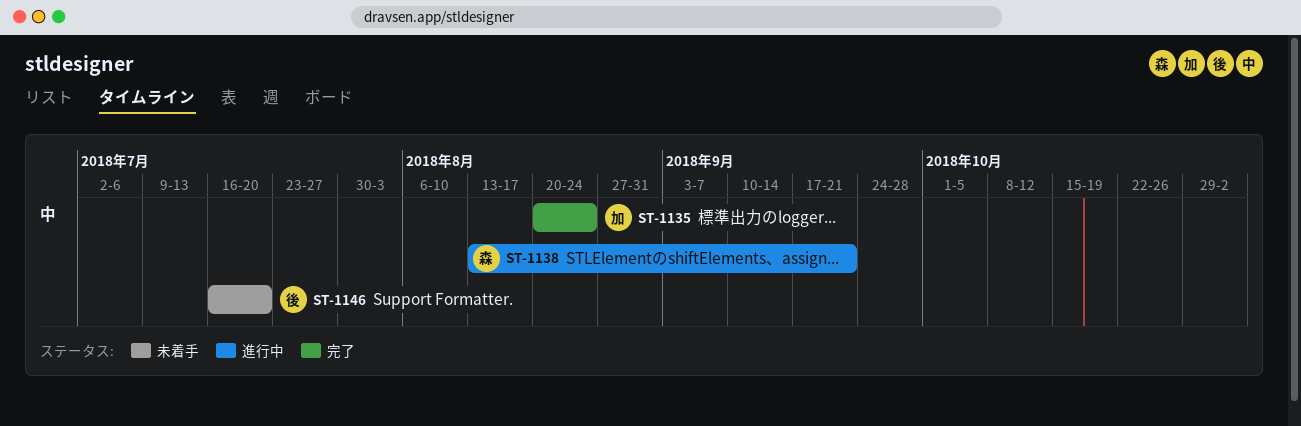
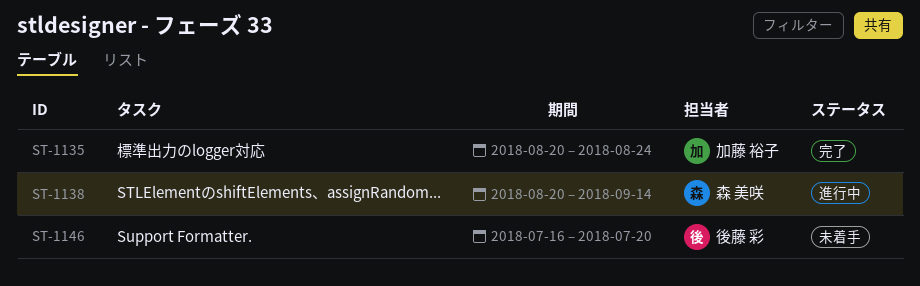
ST-1138, start: Aug 13 -> Aug 20
ST-1138, due: Sep 21 -> Sep 14

